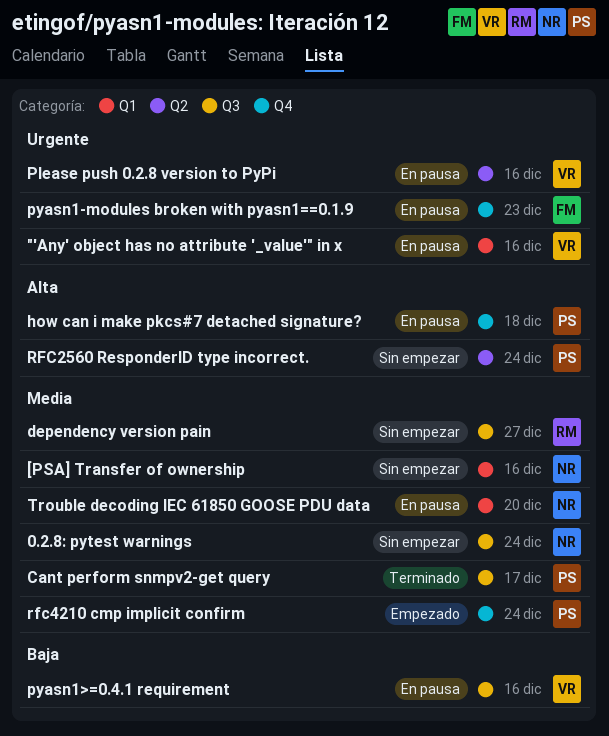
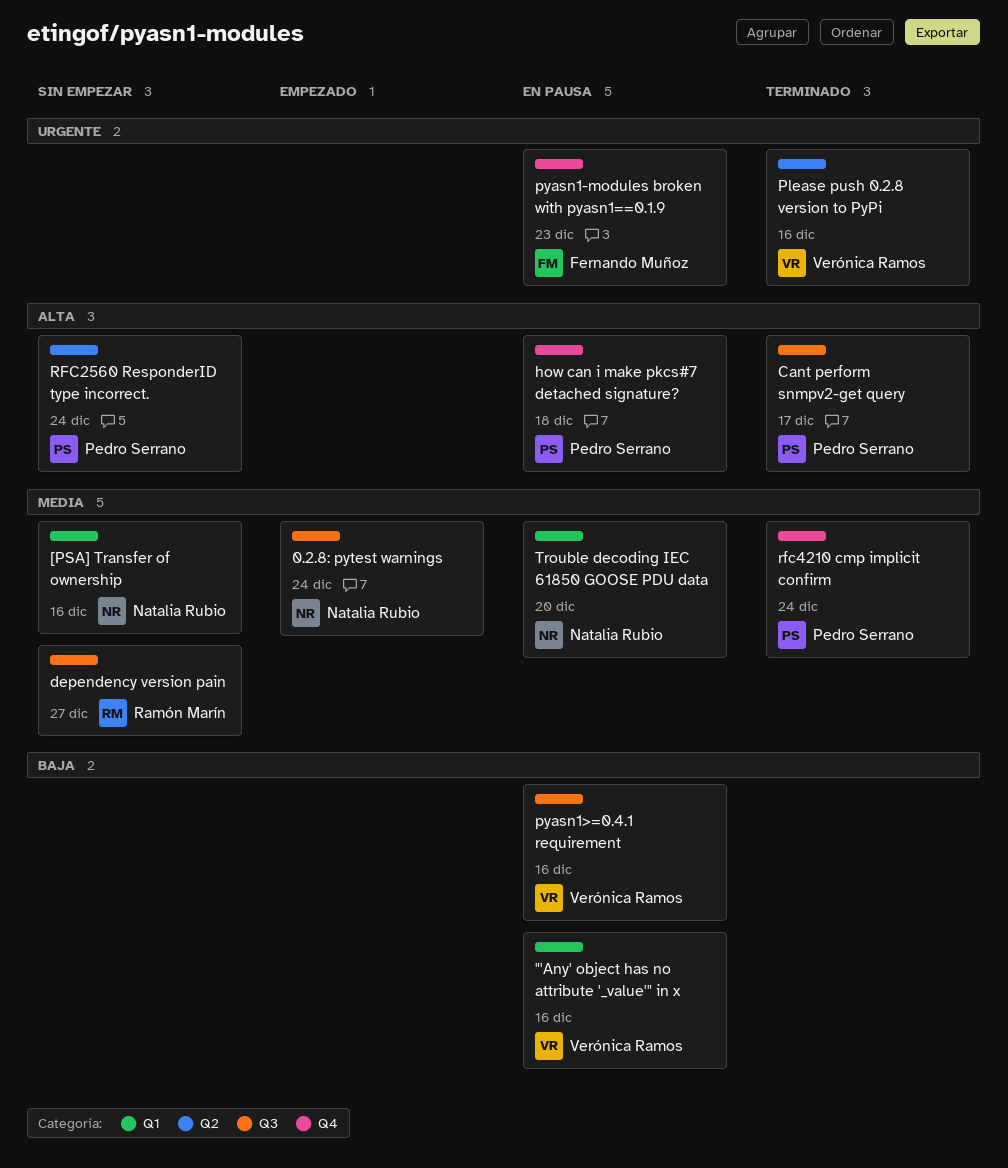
"'Any' object has no attribute '_value'" in x, priority: Urgente -> Baja
0.2.8: pytest warnings, status: Sin empezar -> Empezado
Cant perform snmpv2-get query, priority: Media -> Alta
Please push 0.2.8 version to PyPi, status: En pausa -> Terminado
rfc4210 cmp implicit confirm, status: Empezado -> Terminado

